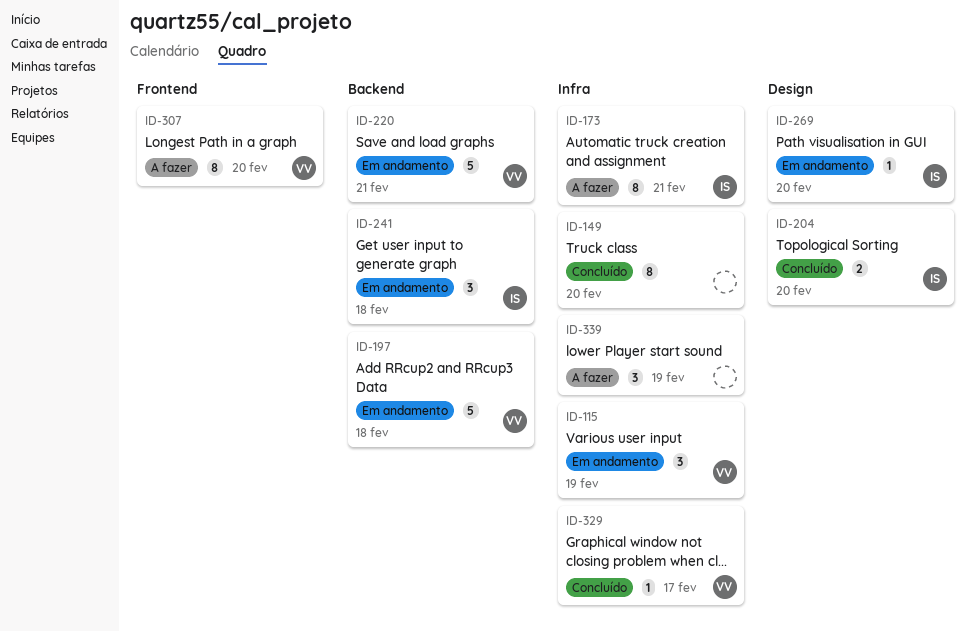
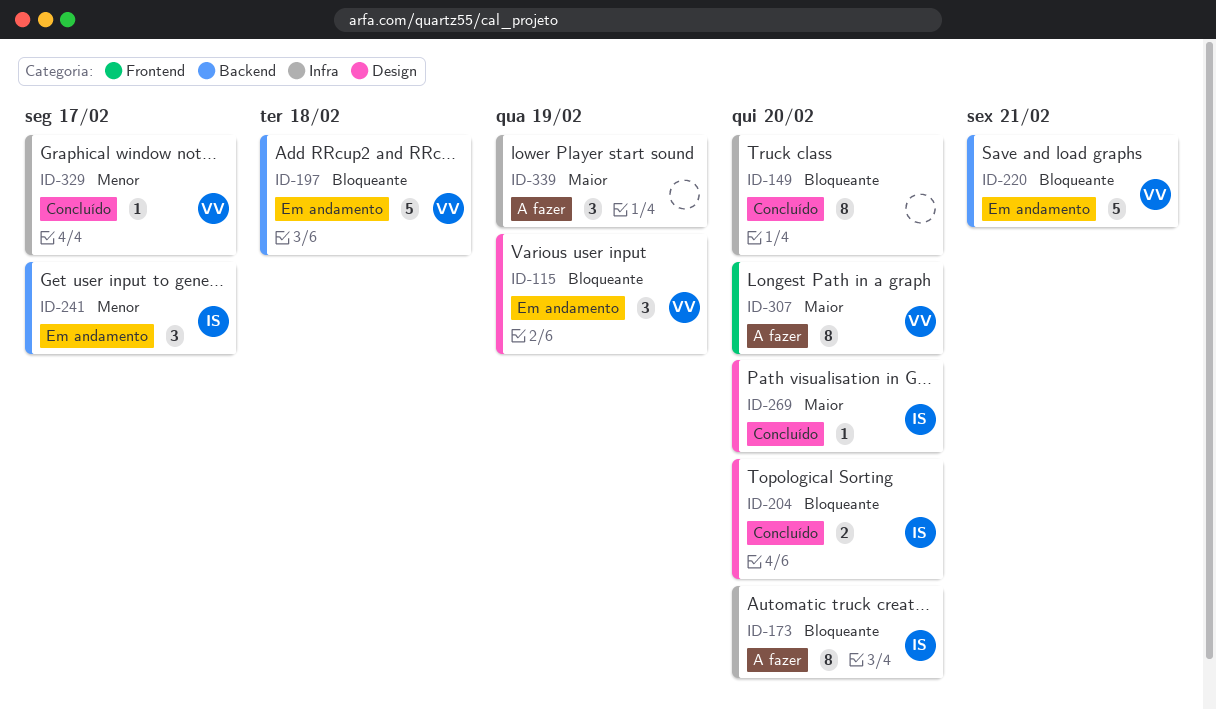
ID-115, label: Infra -> Design
ID-173, due: Feb 21 -> Feb 20
ID-241, due: Feb 18 -> Feb 17
ID-269, status: Em andamento -> Concluído

